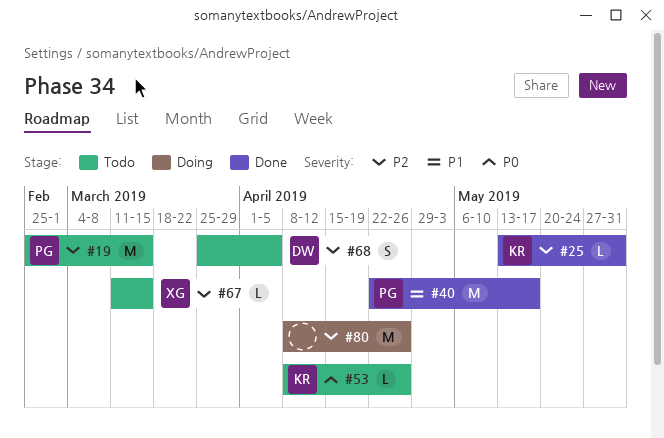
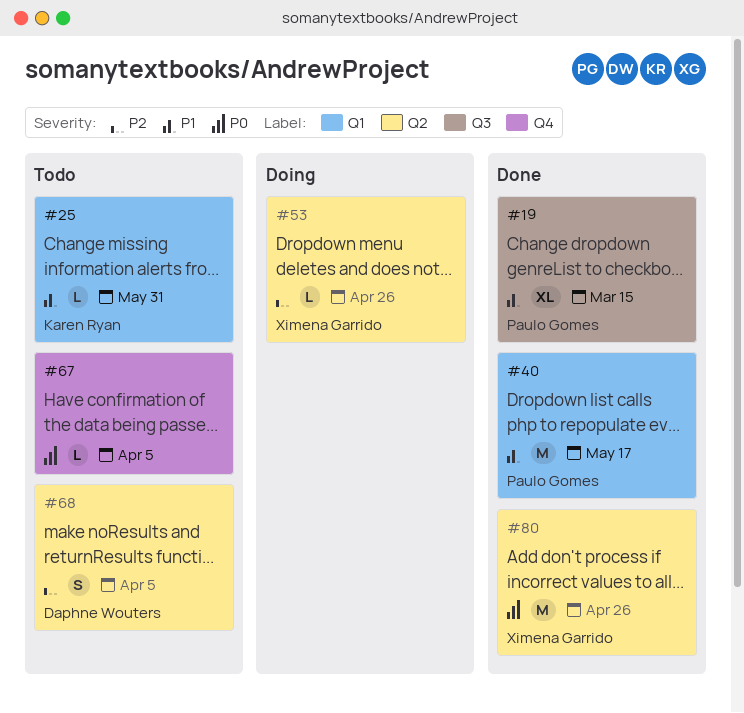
#19, status: Todo -> Done
#19, priority: P2 -> P1
#19, estimate: M -> XL
#25, status: Done -> Todo
#25, priority: P2 -> P1
#53, status: Todo -> Doing
#53, owner: Karen Ryan -> Ximena Garrido
#53, priority: P0 -> P2
#67, owner: Ximena Garrido -> none
#67, priority: P2 -> P0
#67, due: Mar 15 -> Apr 5
#80, status: Doing -> Done
#80, owner: none -> Ximena Garrido
#80, priority: P2 -> P0

